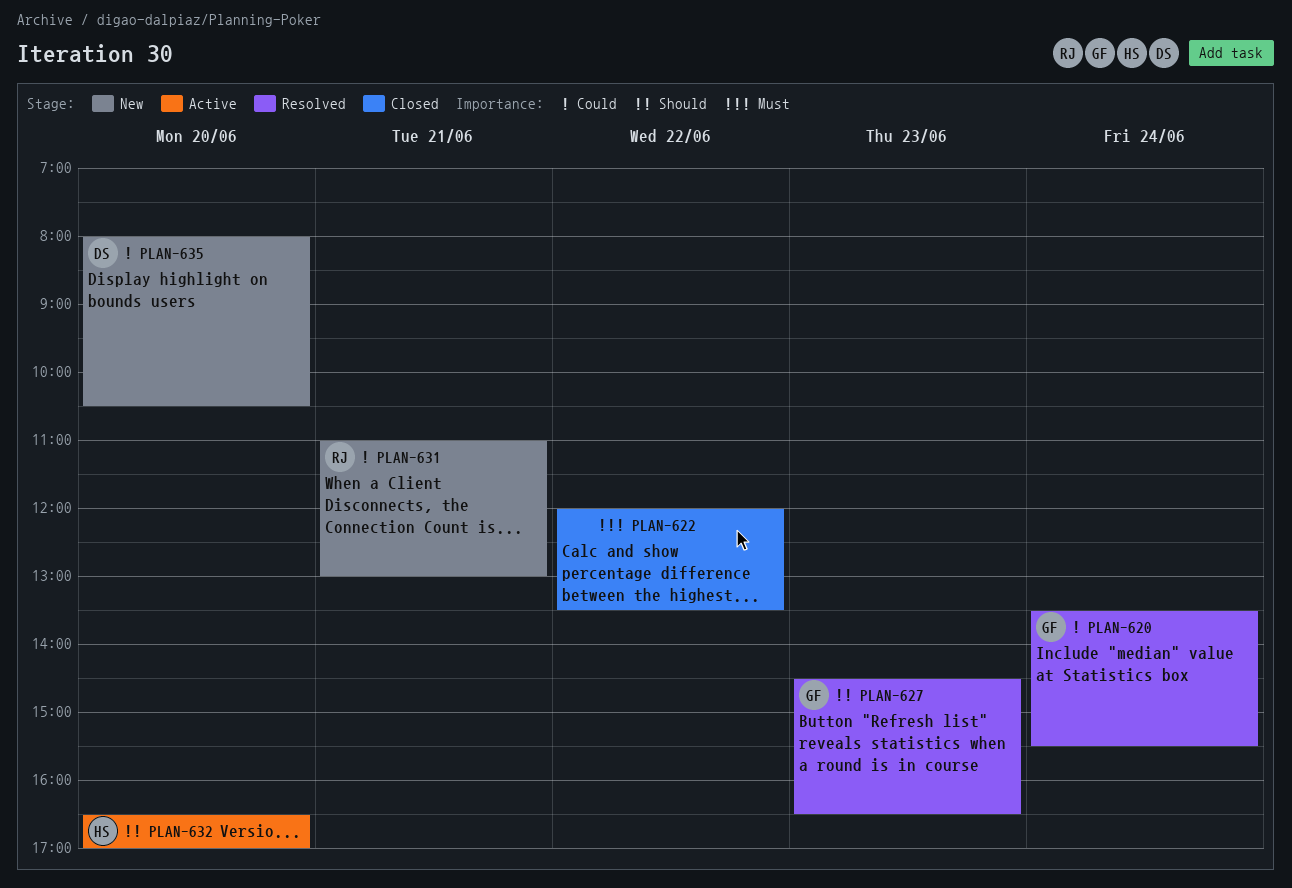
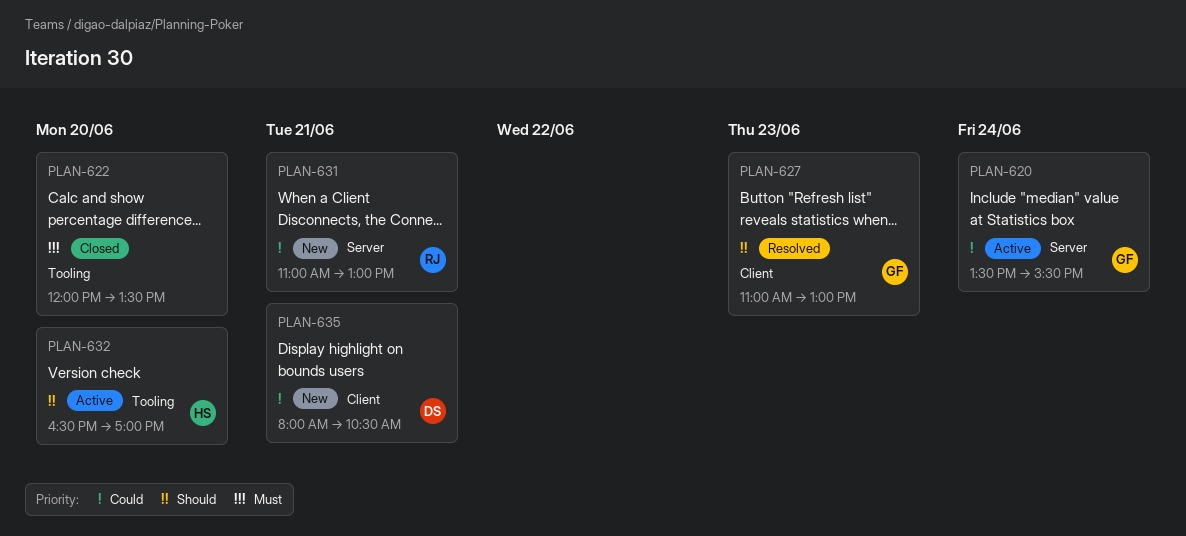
PLAN-620, status: Resolved -> Active
PLAN-622, day: Jun 22 -> Jun 20
PLAN-627, begins: 14:30 -> 11:00
PLAN-627, ends: 16:30 -> 13:00
PLAN-635, day: Jun 20 -> Jun 21

